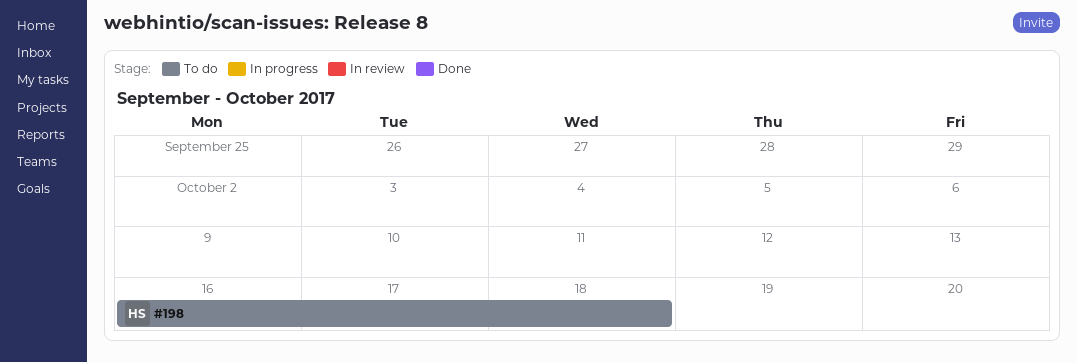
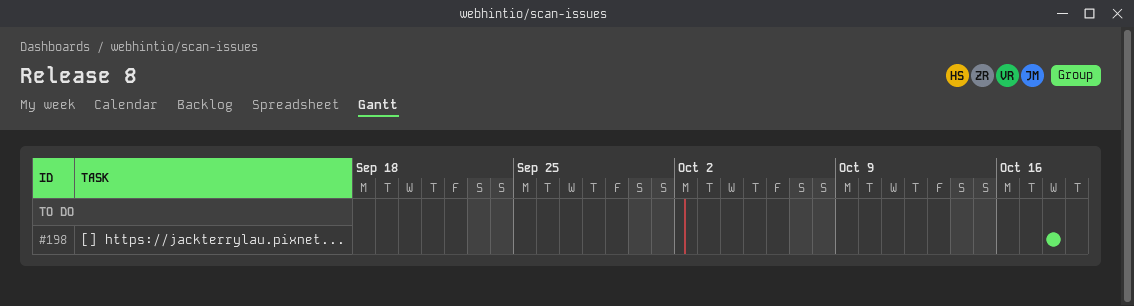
#198, start: Oct 16 -> Oct 18

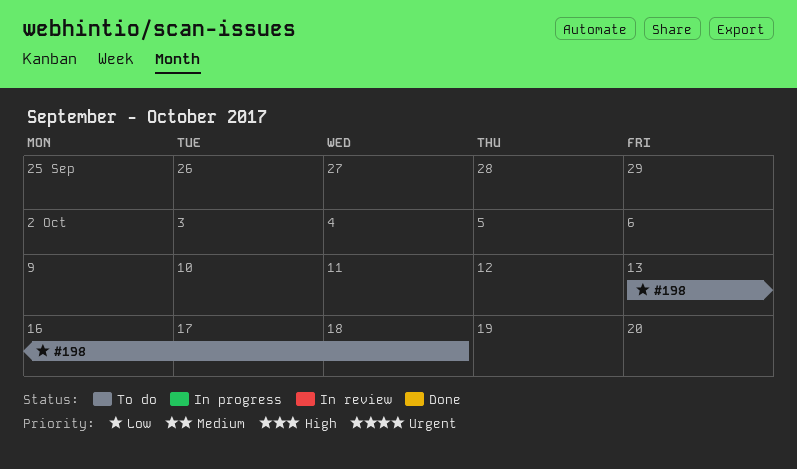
#198, start: Oct 18 -> Oct 13

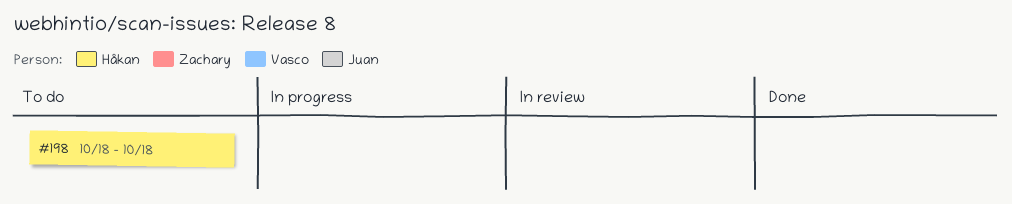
#198, start: Oct 13 -> Oct 18

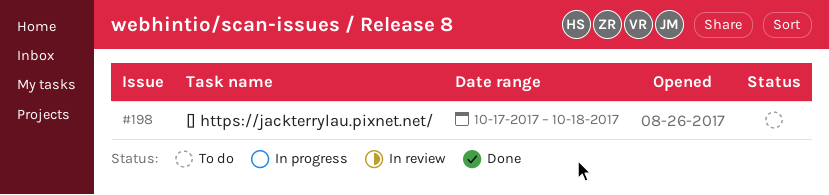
#198, start: Oct 18 -> Oct 17

